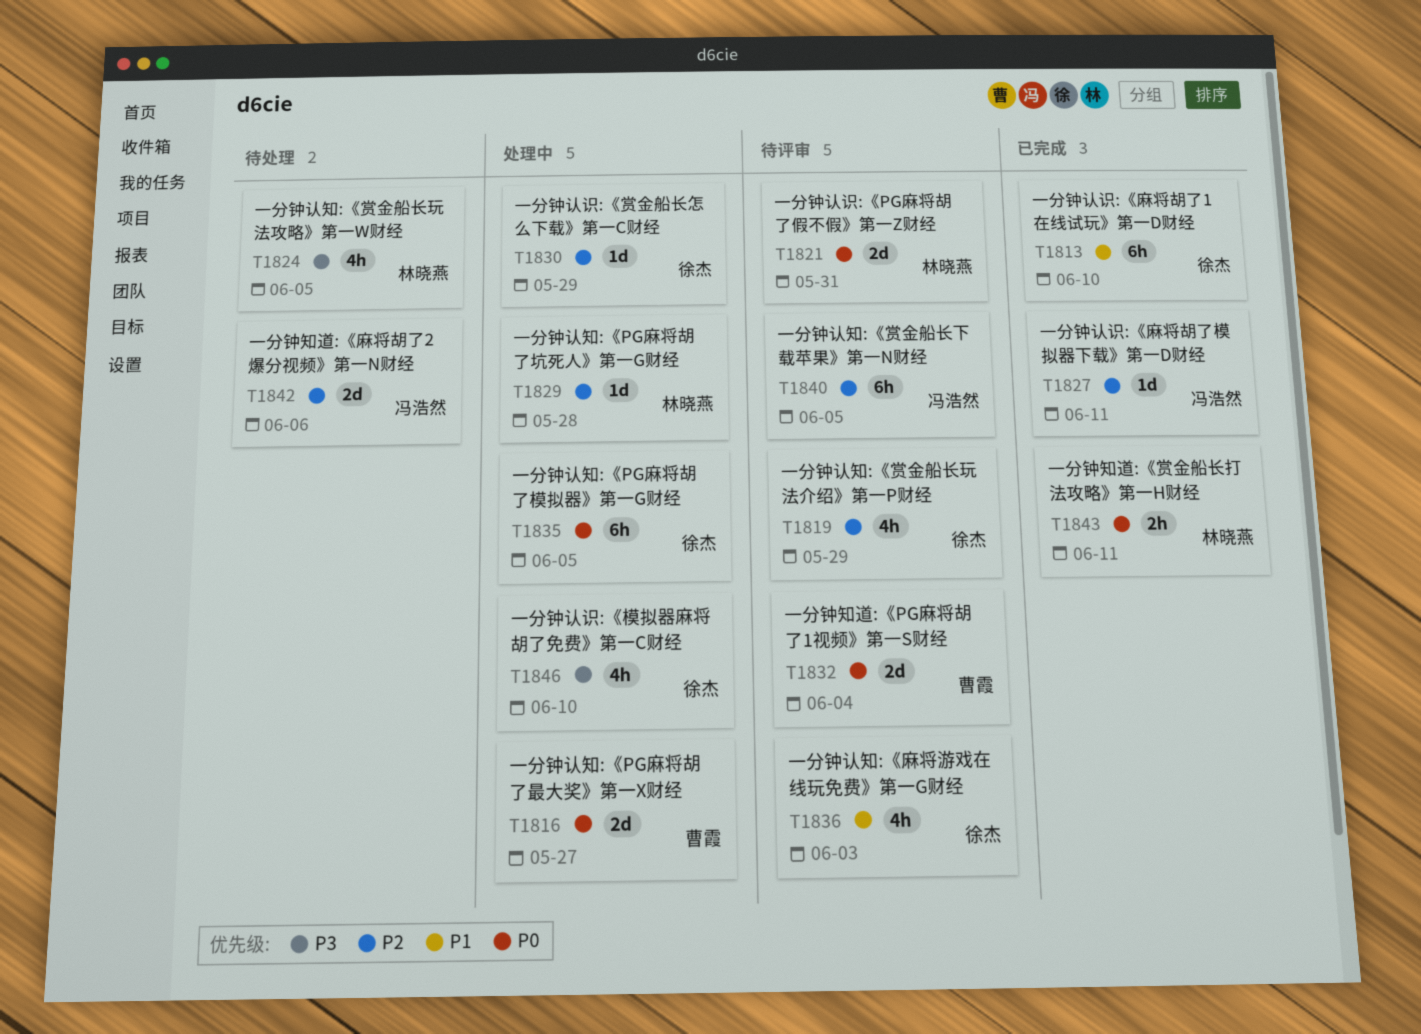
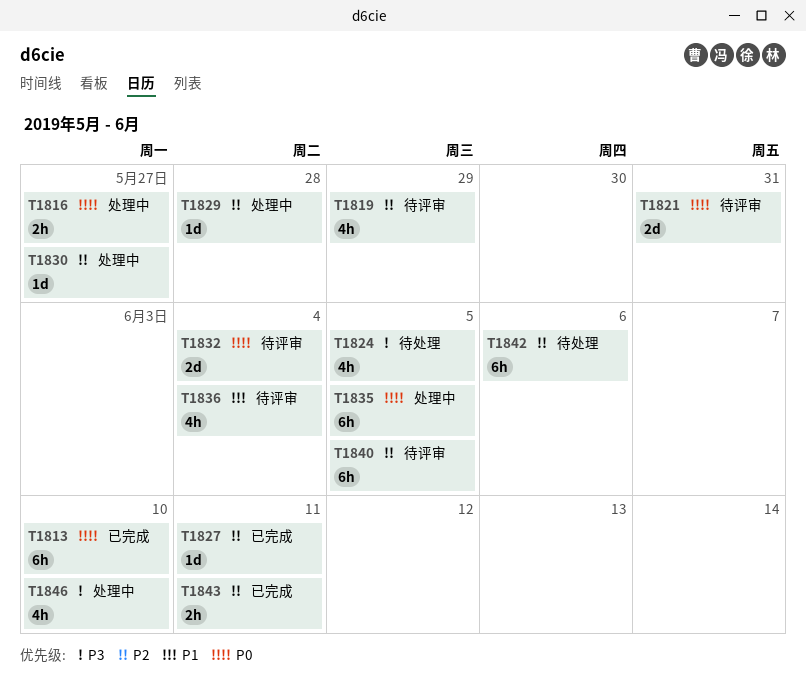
T1813, priority: P1 -> P0
T1816, estimate: 2d -> 2h
T1830, due: May 29 -> May 27
T1836, due: Jun 3 -> Jun 4
T1842, estimate: 2d -> 6h
T1843, priority: P0 -> P2

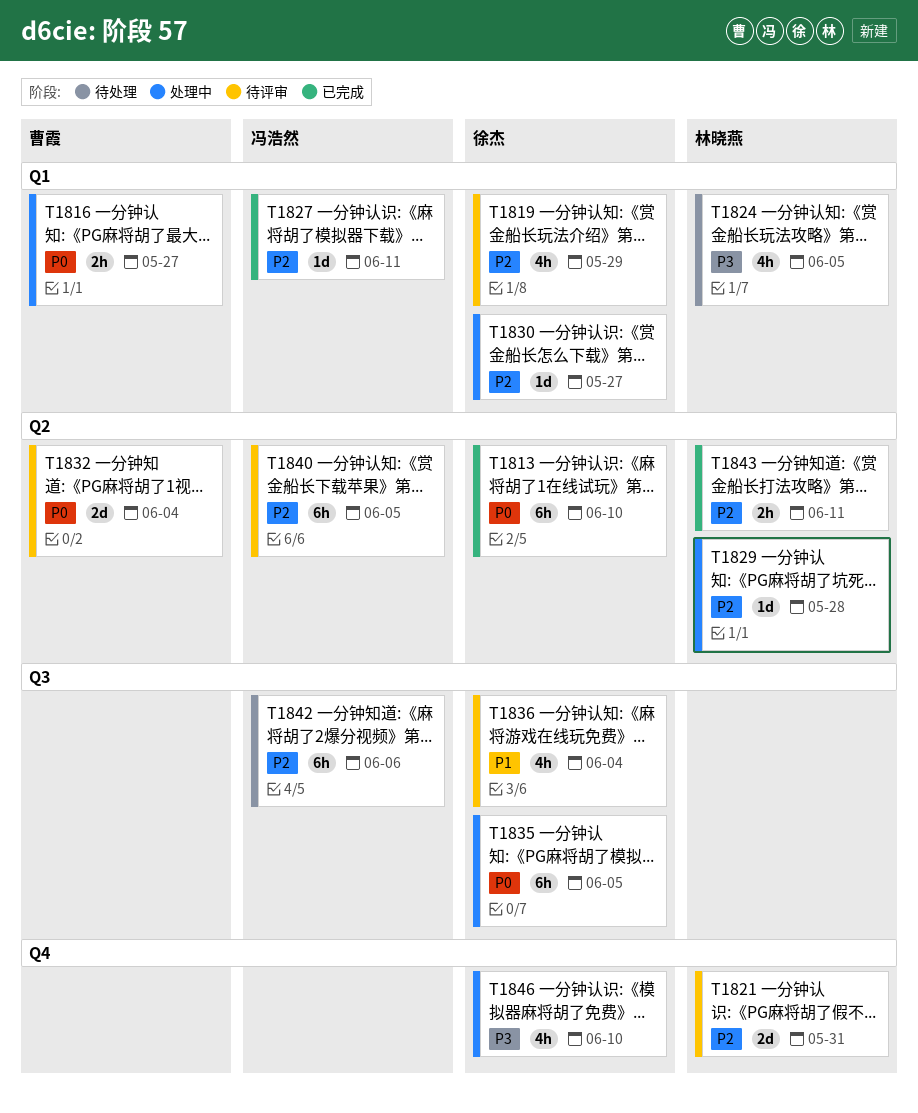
T1821, priority: P0 -> P2

